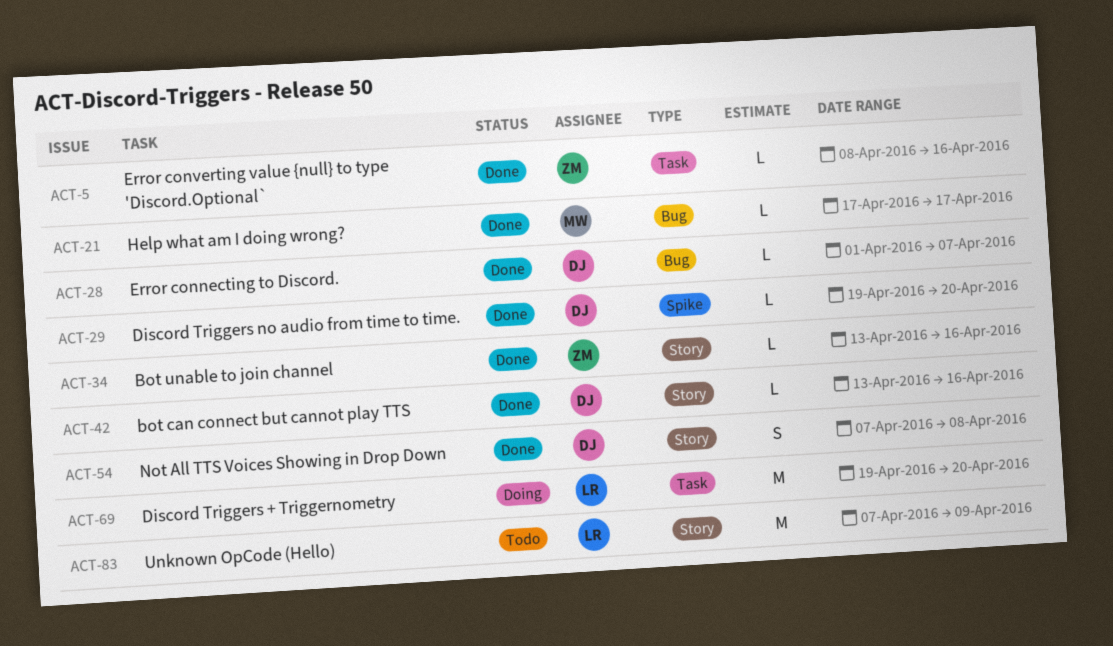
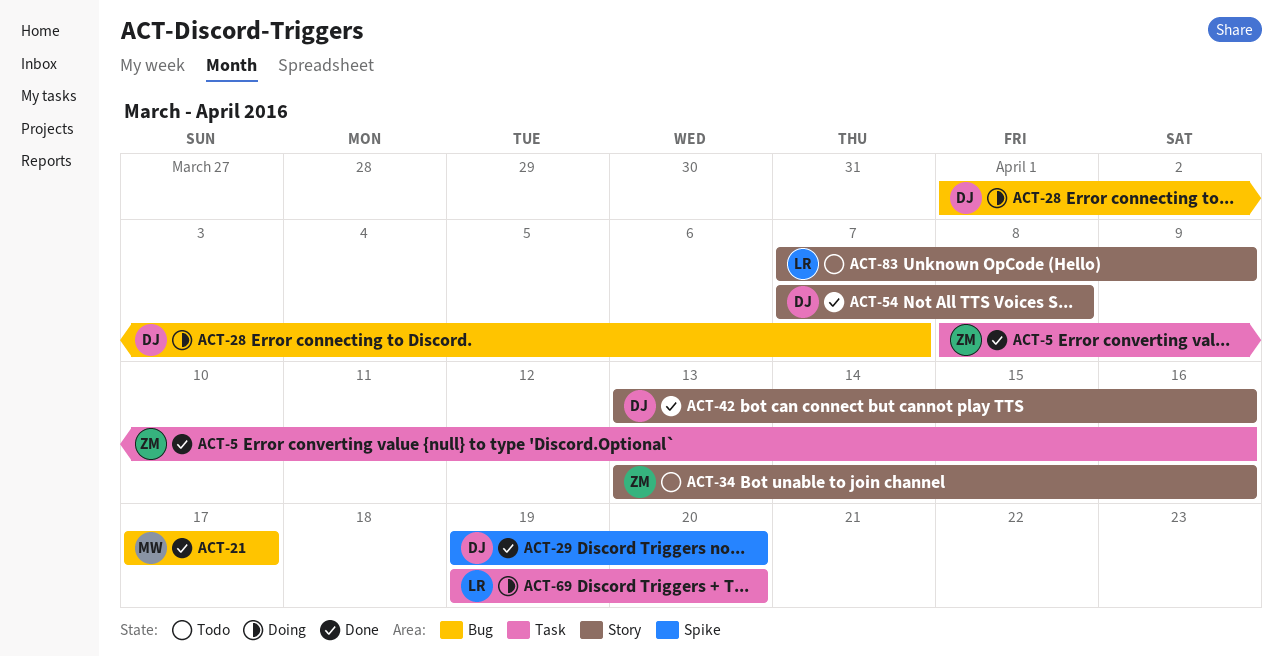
ACT-28, status: Done -> Doing
ACT-34, status: Done -> Todo

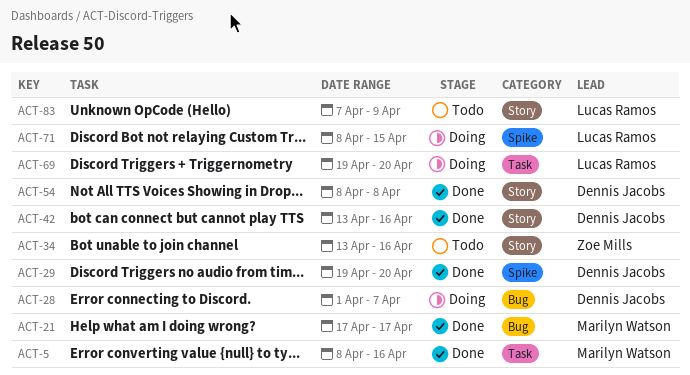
ACT-5, owner: Zoe Mills -> Marilyn Watson
ACT-54, start: Apr 7 -> Apr 8
ACT-71: none -> present

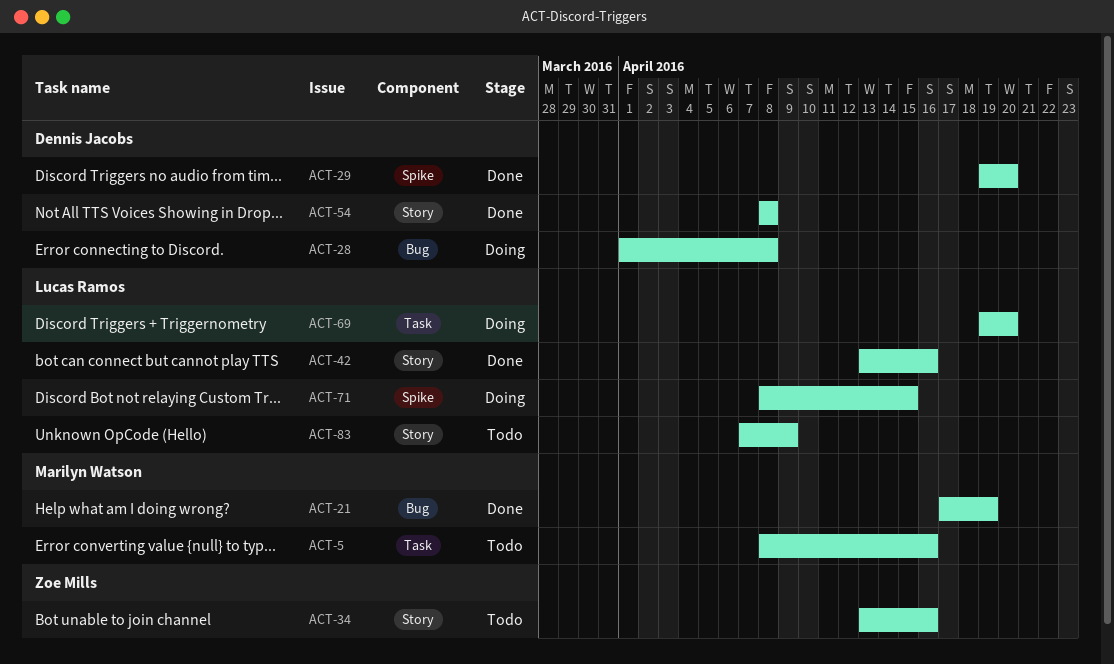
ACT-5, status: Done -> Todo
ACT-21, due: Apr 17 -> Apr 19
ACT-28, due: Apr 7 -> Apr 8
ACT-42, owner: Dennis Jacobs -> Lucas Ramos

